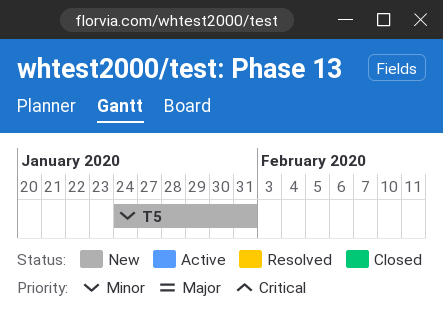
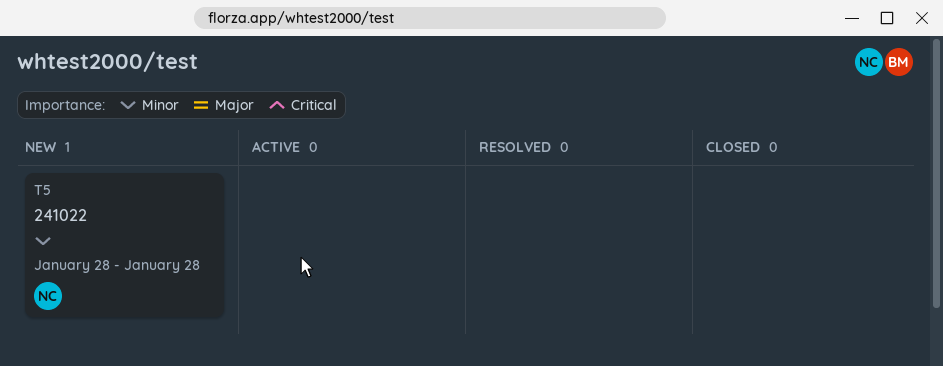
T5, start: Jan 24 -> Jan 28
T5, due: Jan 31 -> Jan 28

